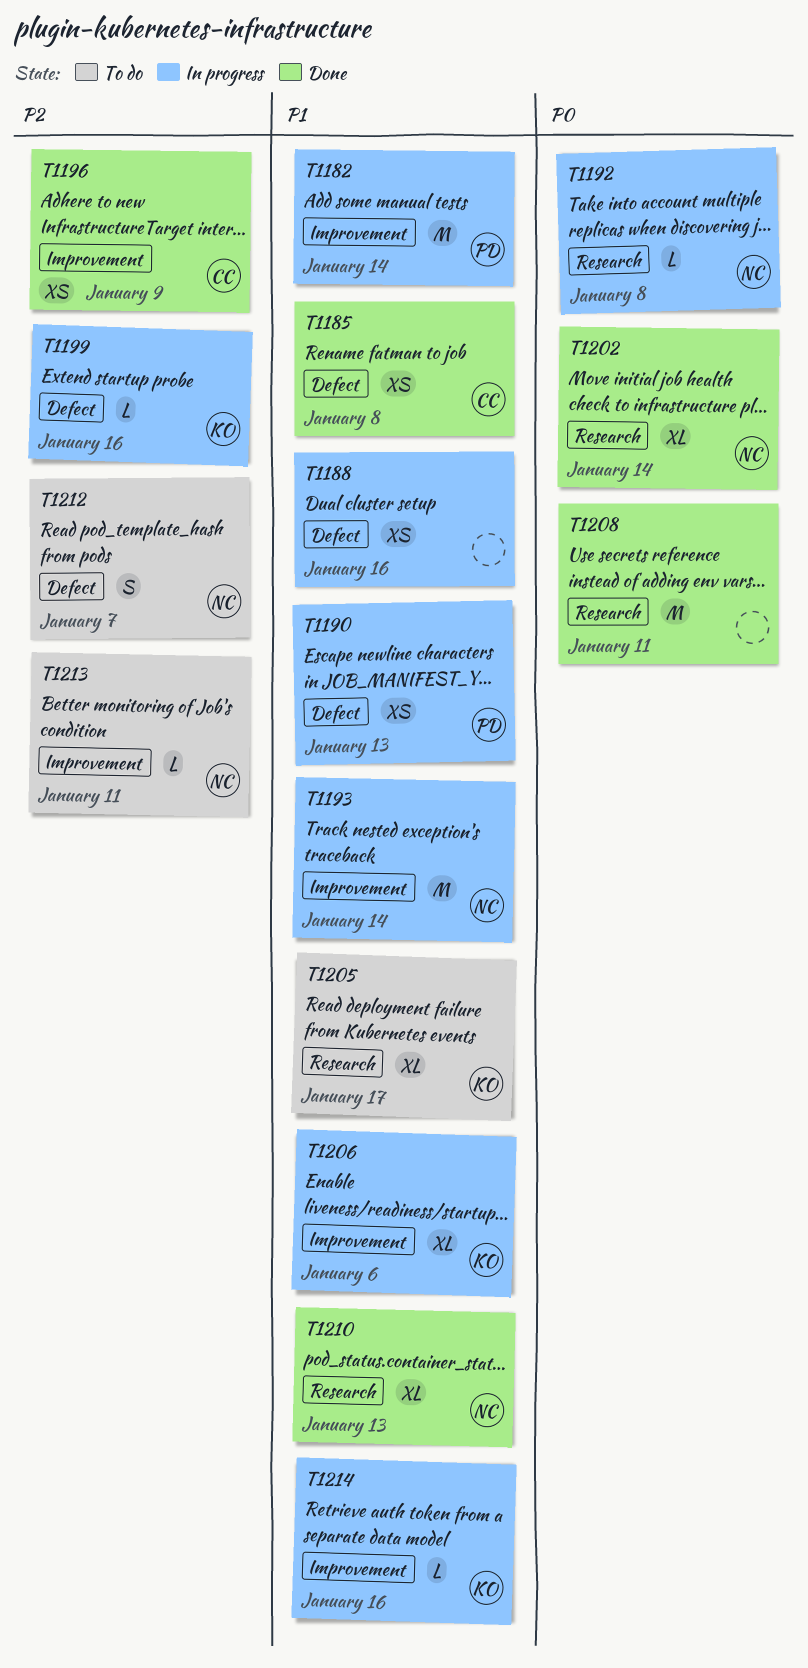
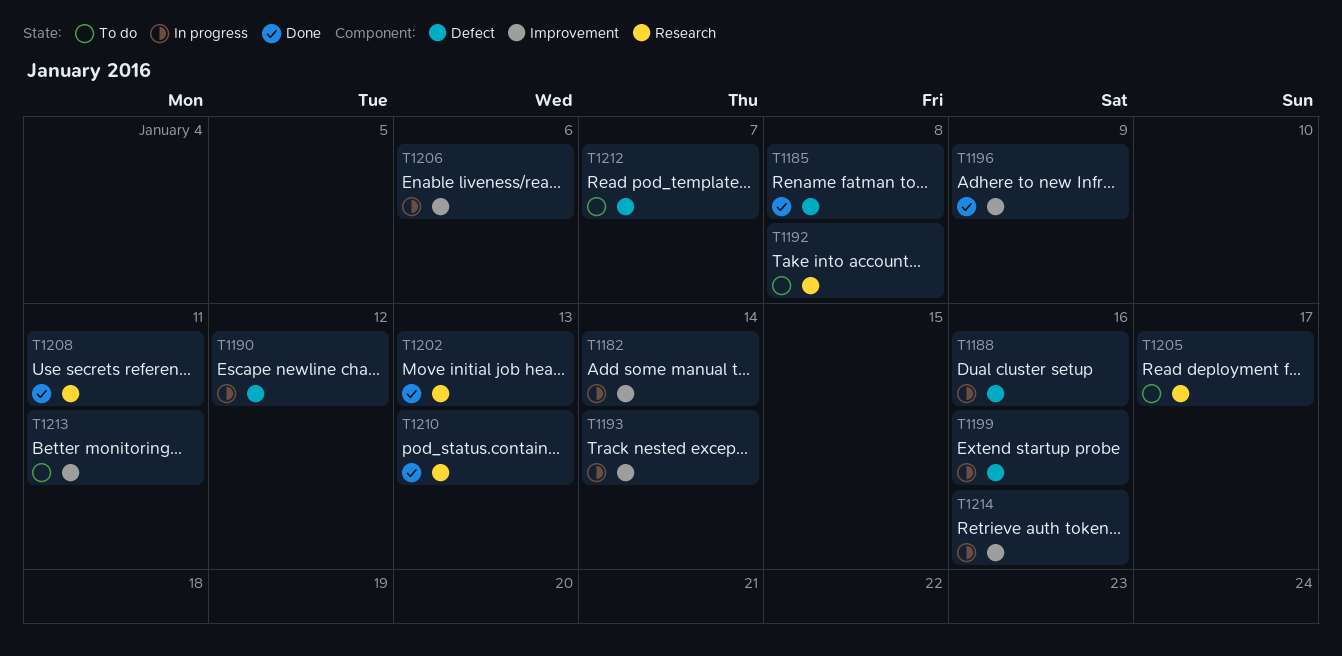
T1190, due: Jan 13 -> Jan 12
T1192, status: In progress -> To do
T1202, due: Jan 14 -> Jan 13

